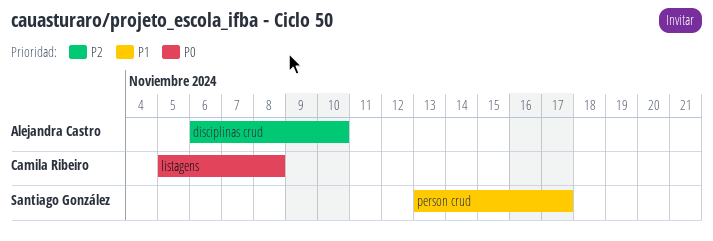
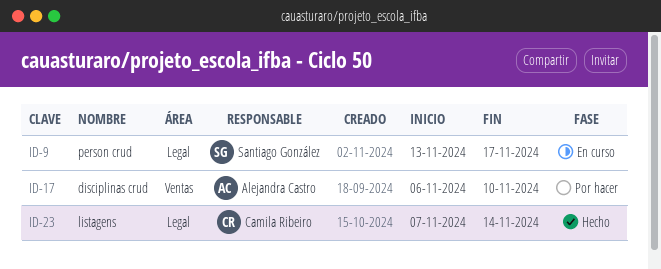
listagens, start: Nov 5 -> Nov 7
listagens, due: Nov 8 -> Nov 14

